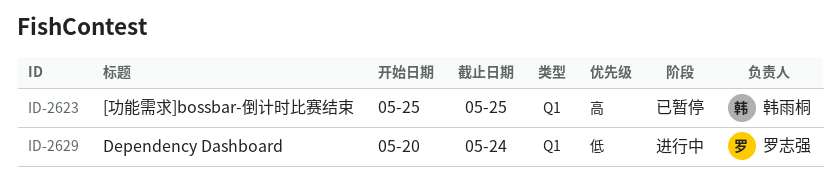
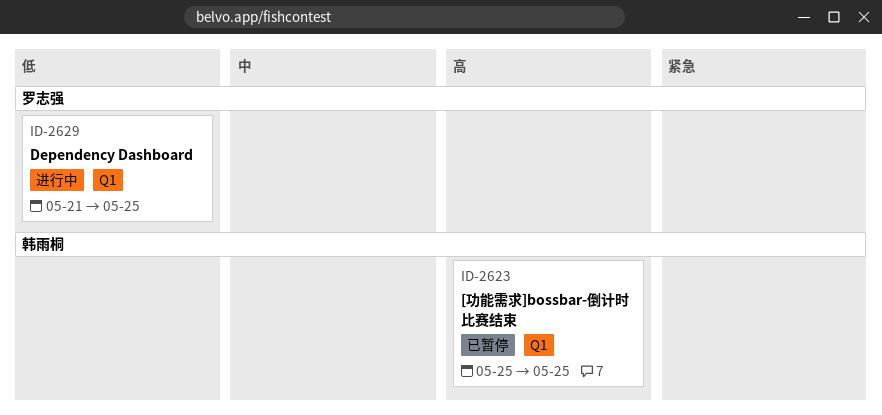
ID-2629, start: May 20 -> May 21
ID-2629, due: May 24 -> May 25

